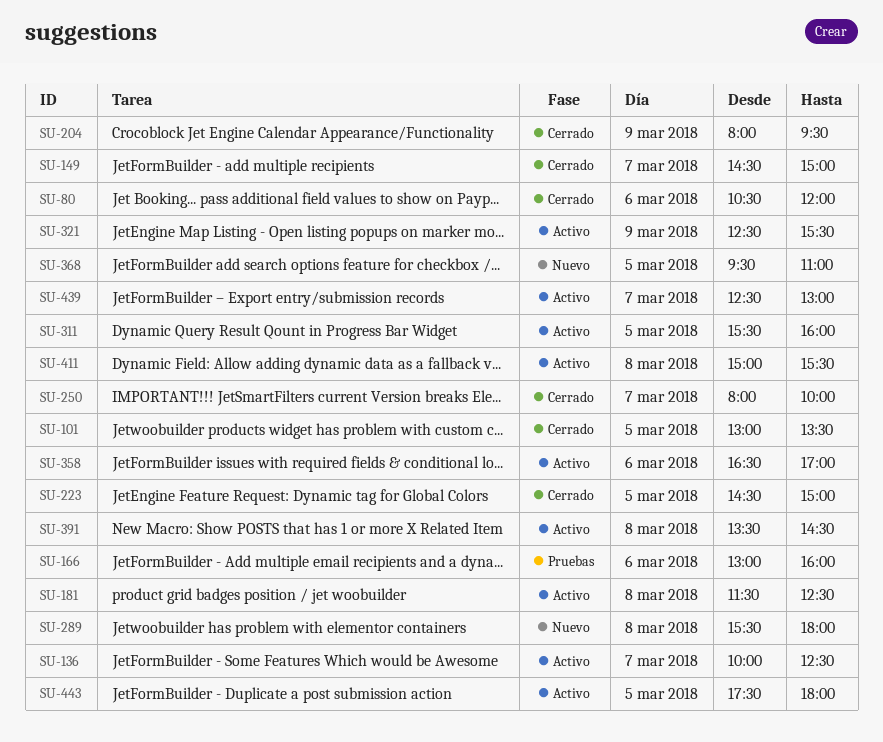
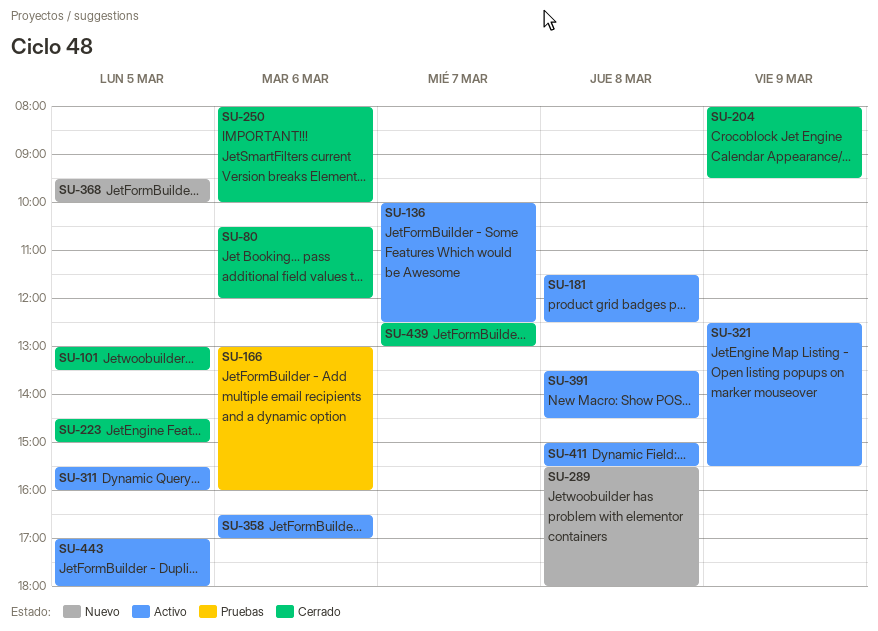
SU-149: present -> none
SU-250, day: Mar 7 -> Mar 6
SU-368, ends: 11:00 -> 10:00
SU-439, status: Activo -> Cerrado
SU-443, begins: 17:30 -> 17:00

